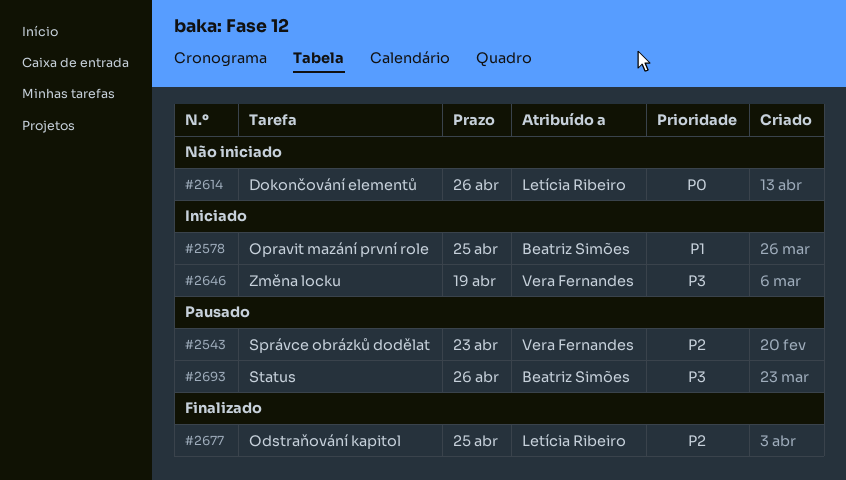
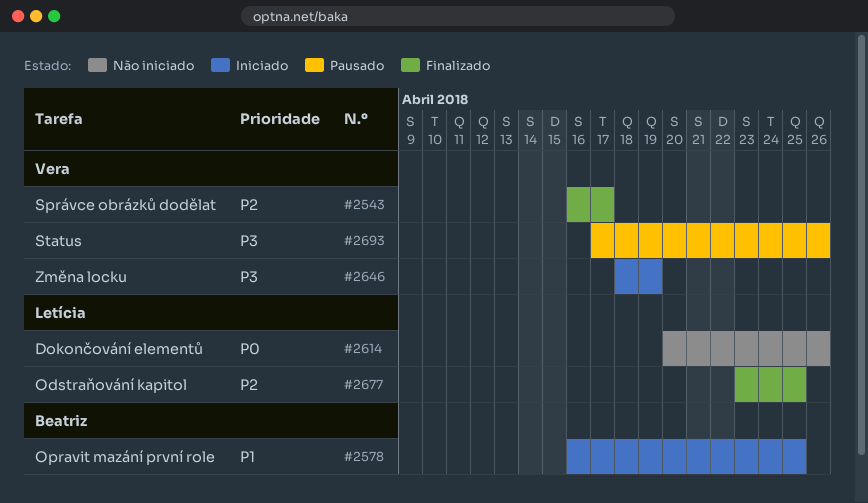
#2543, status: Pausado -> Finalizado
#2543, due: Apr 23 -> Apr 17
#2693, owner: Beatriz Simões -> Vera Fernandes

